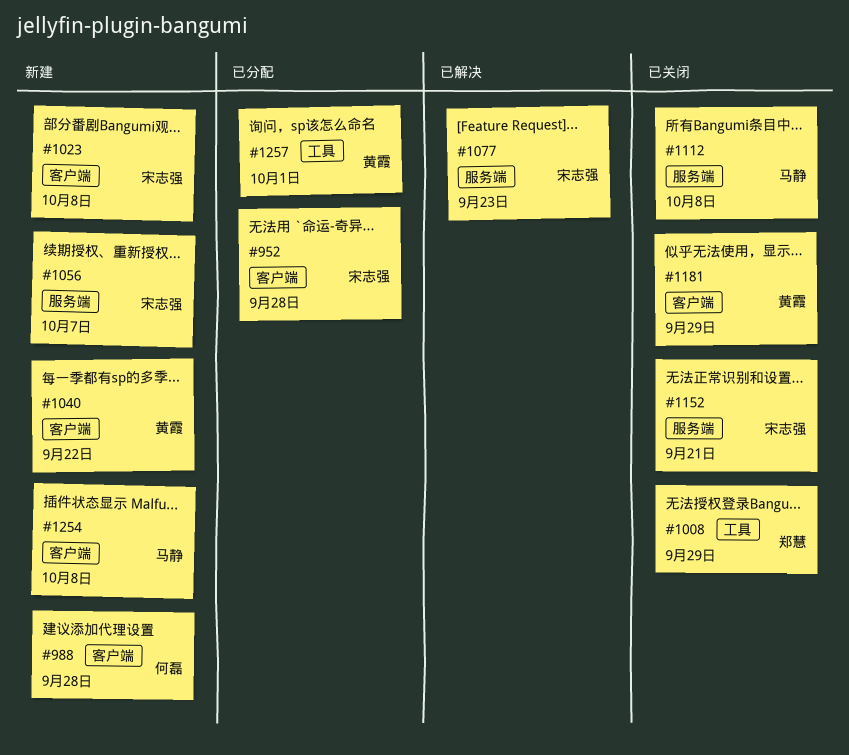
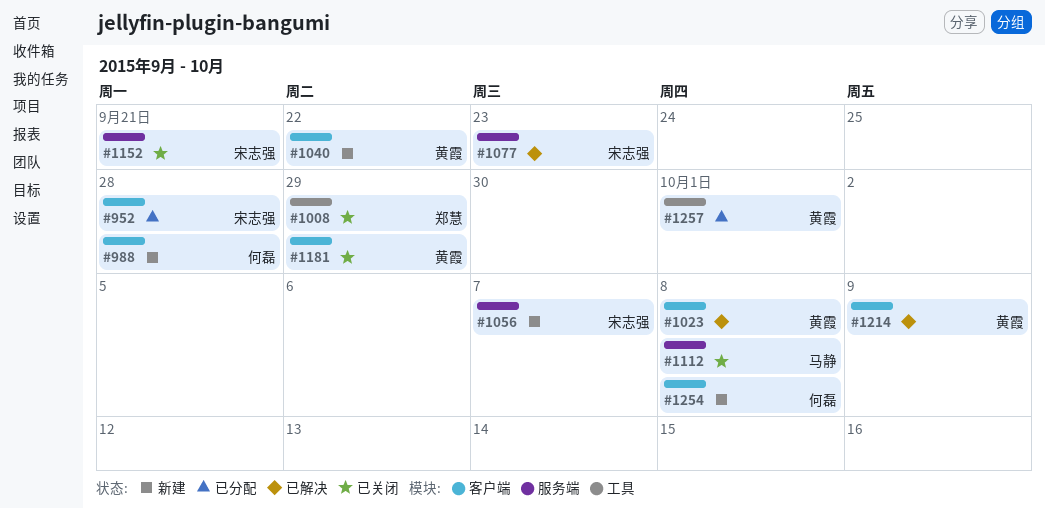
#1023, status: 新建 -> 已解决
#1023, owner: 宋志强 -> 黄霞
#1214: none -> present
#1254, owner: 马静 -> 何磊

